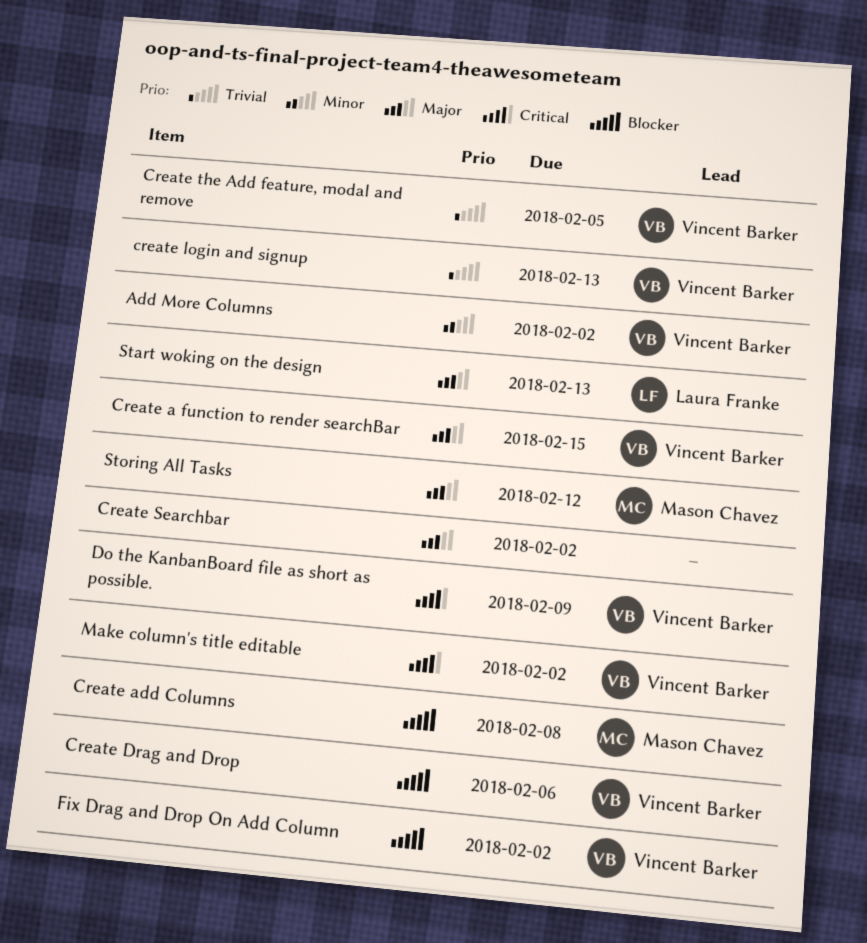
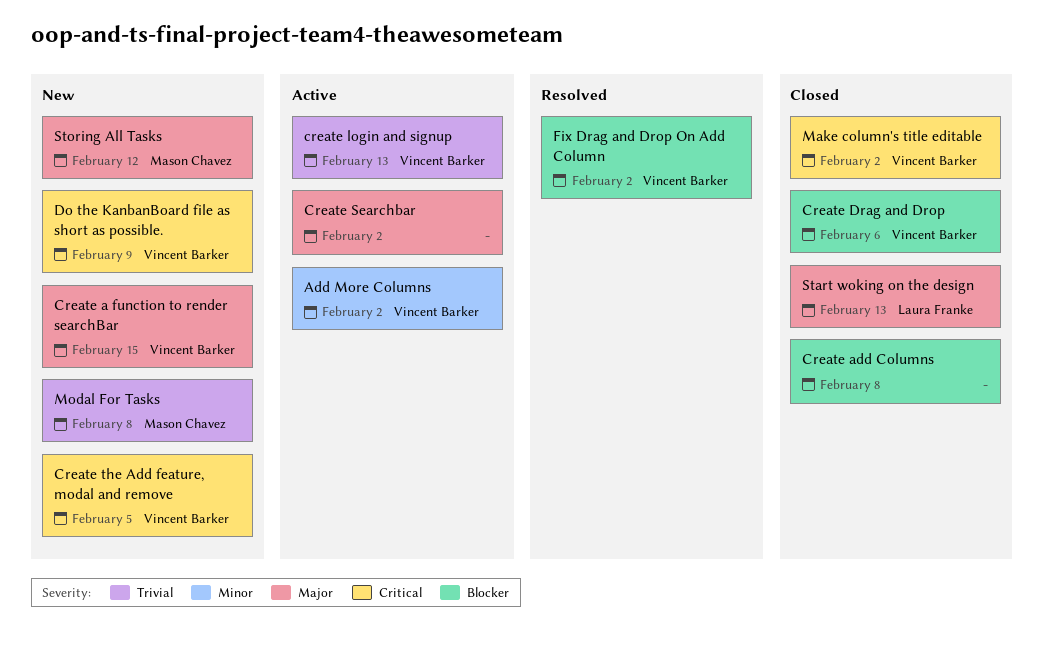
Create add Columns, owner: Mason Chavez -> none
Create the Add feature, modal and remove, priority: Trivial -> Critical
Modal For Tasks: none -> present

